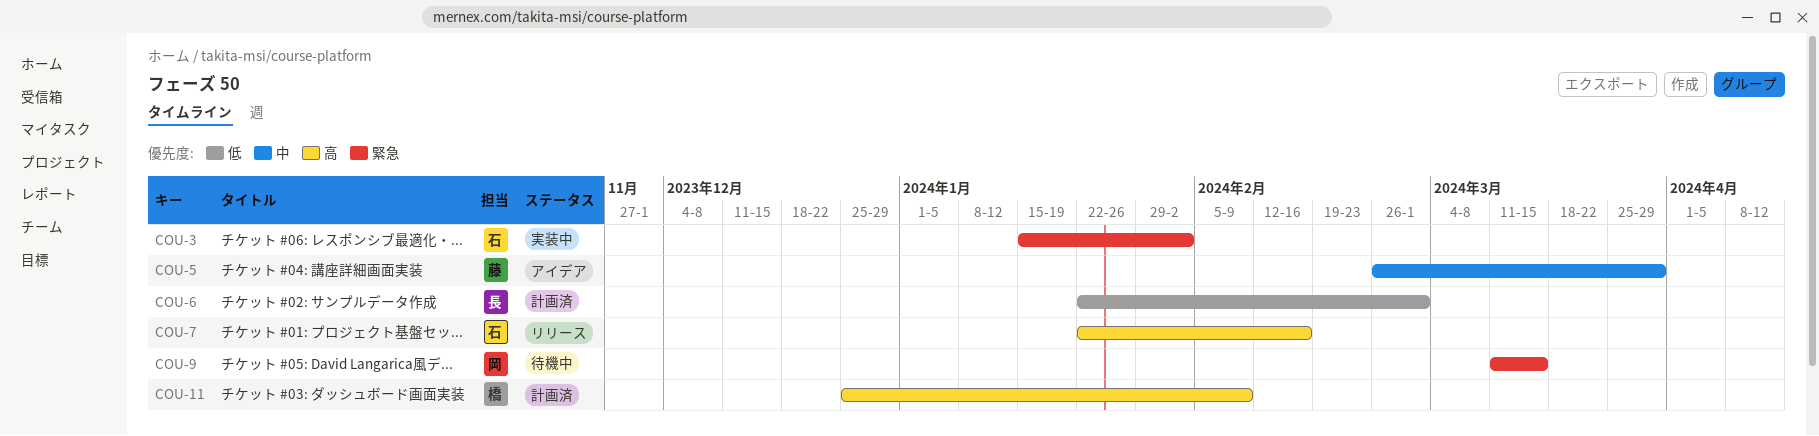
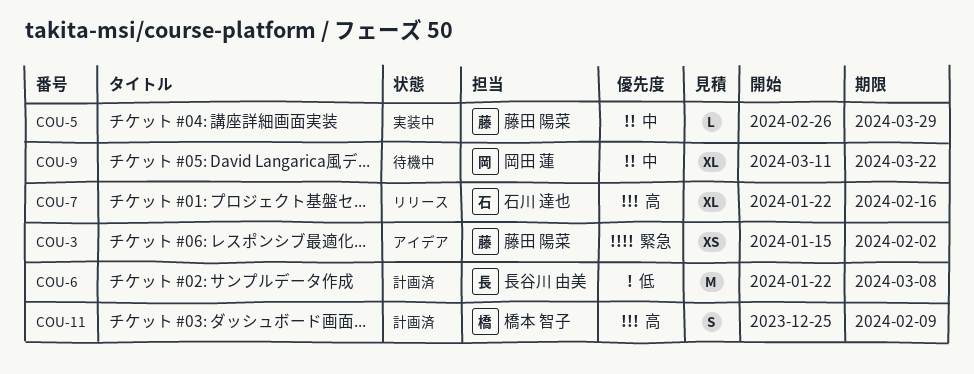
COU-3, status: 実装中 -> アイデア
COU-3, owner: 石川 達也 -> 藤田 陽菜
COU-5, status: アイデア -> 実装中
COU-6, due: Mar 1 -> Mar 8
COU-9, priority: 緊急 -> 中
COU-9, due: Mar 15 -> Mar 22

